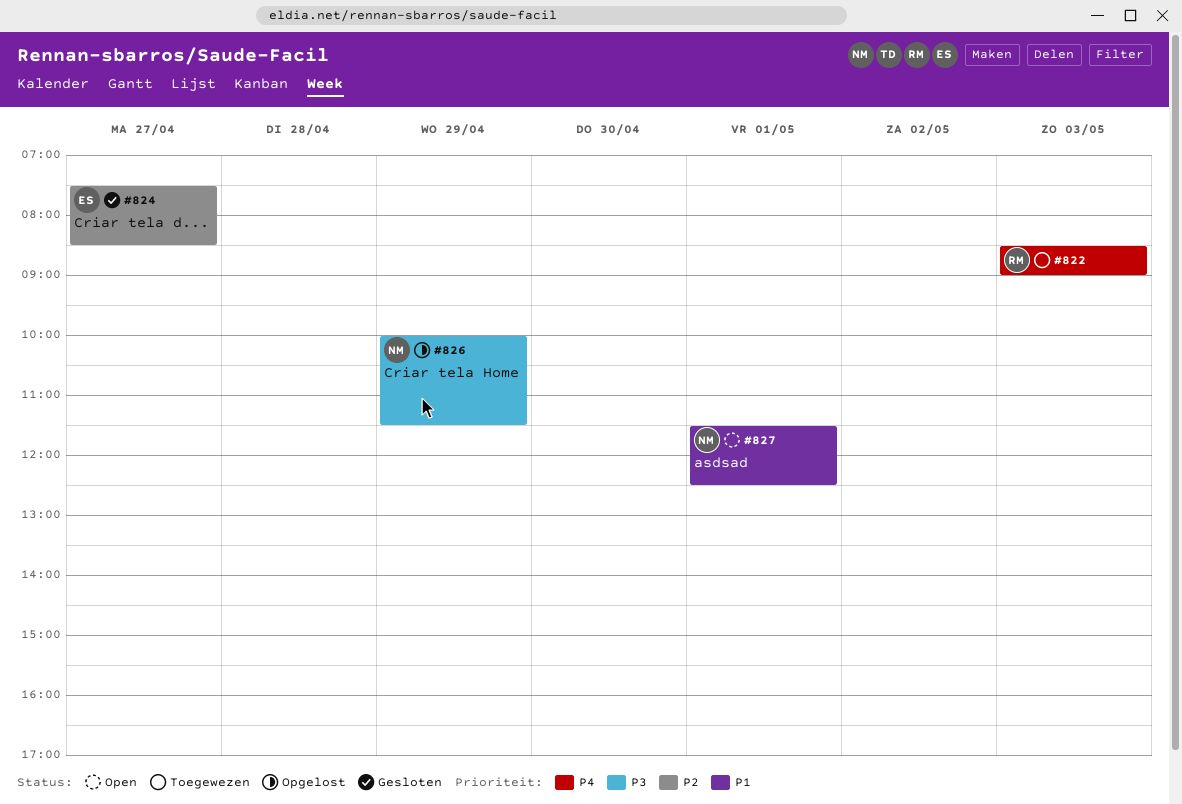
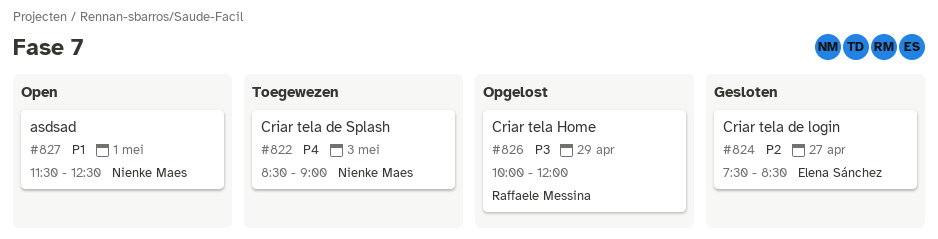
#822, owner: Raffaele Messina -> Nienke Maes
#826, owner: Nienke Maes -> Raffaele Messina
#826, ends: 11:30 -> 12:00

